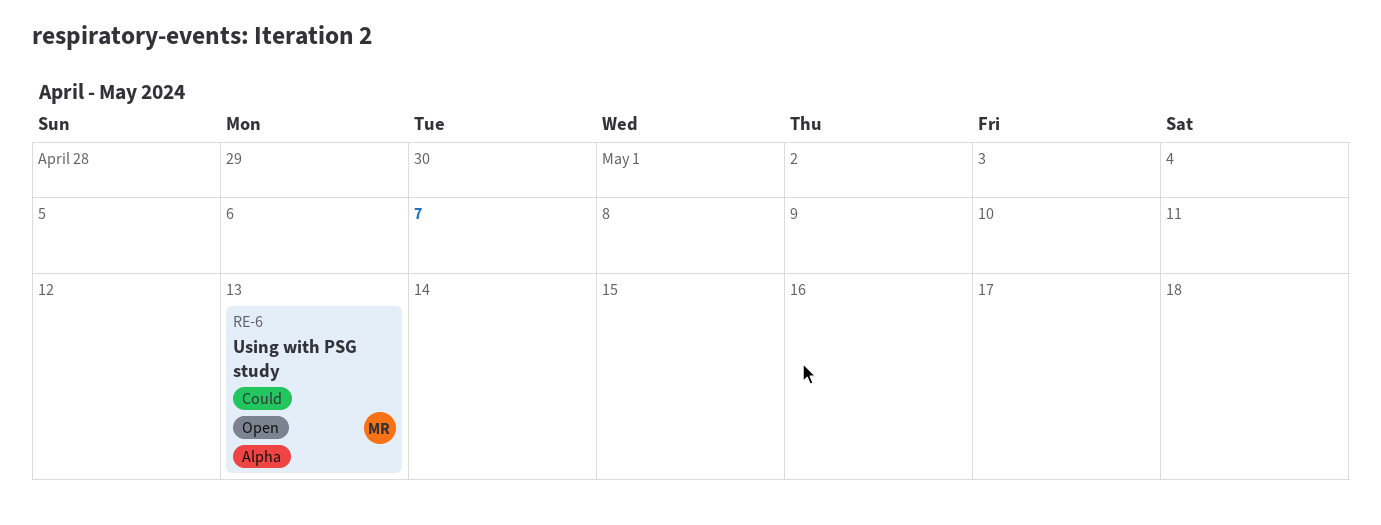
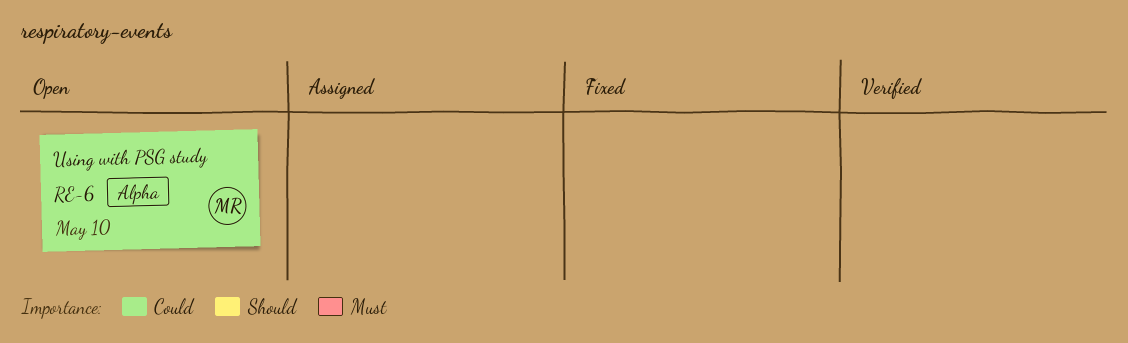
RE-6, due: May 13 -> May 10

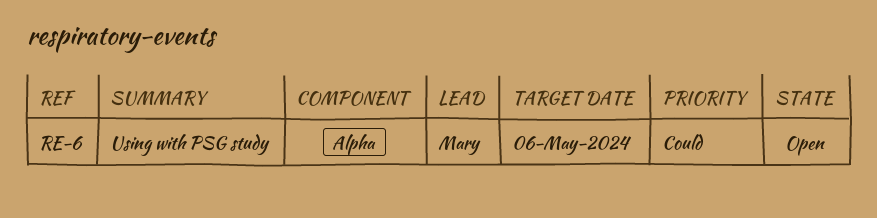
RE-6, due: May 10 -> May 6

